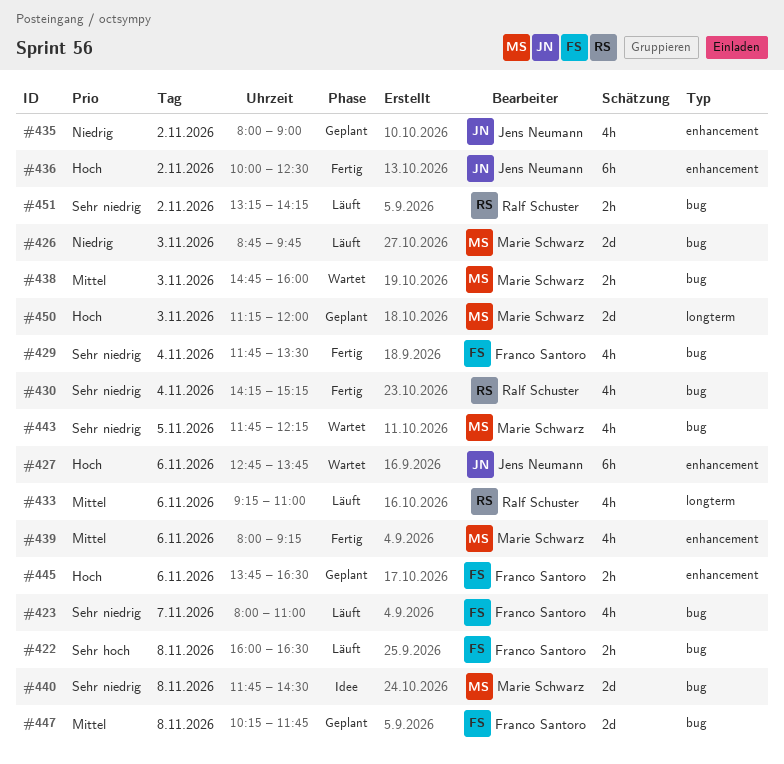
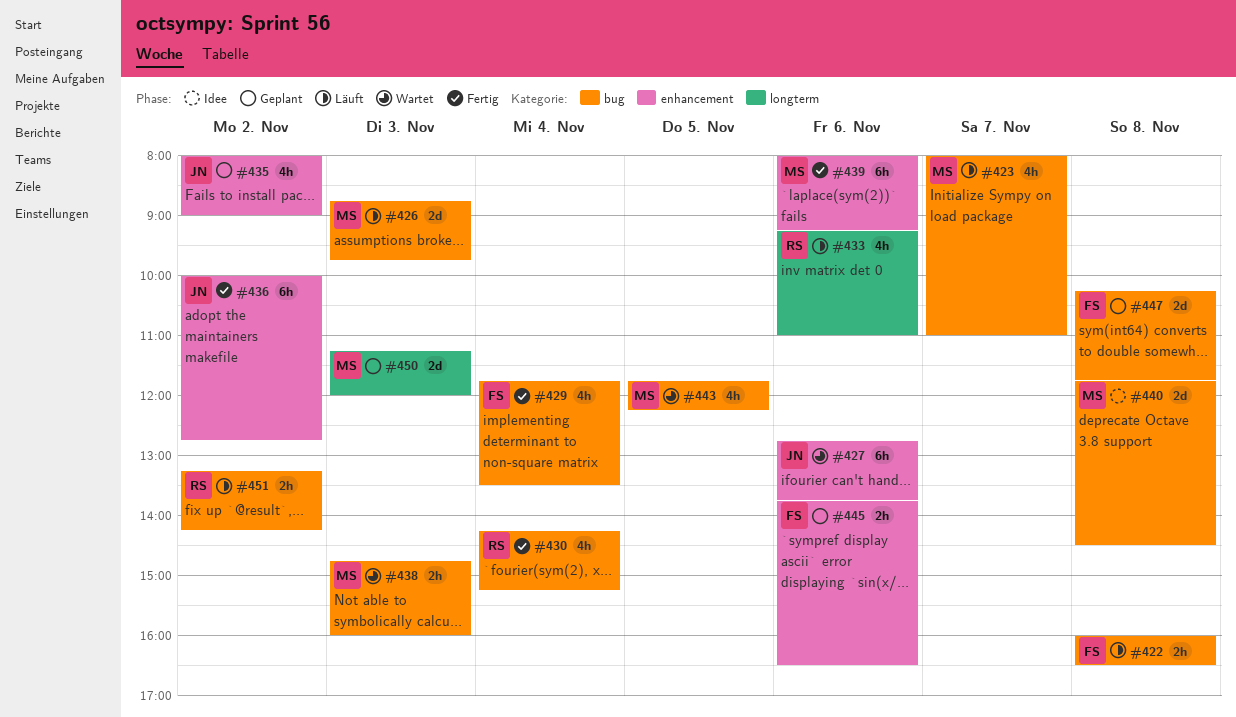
#423, owner: Franco Santoro -> Marie Schwarz
#436, ends: 12:30 -> 12:45
#439, estimate: 4h -> 6h

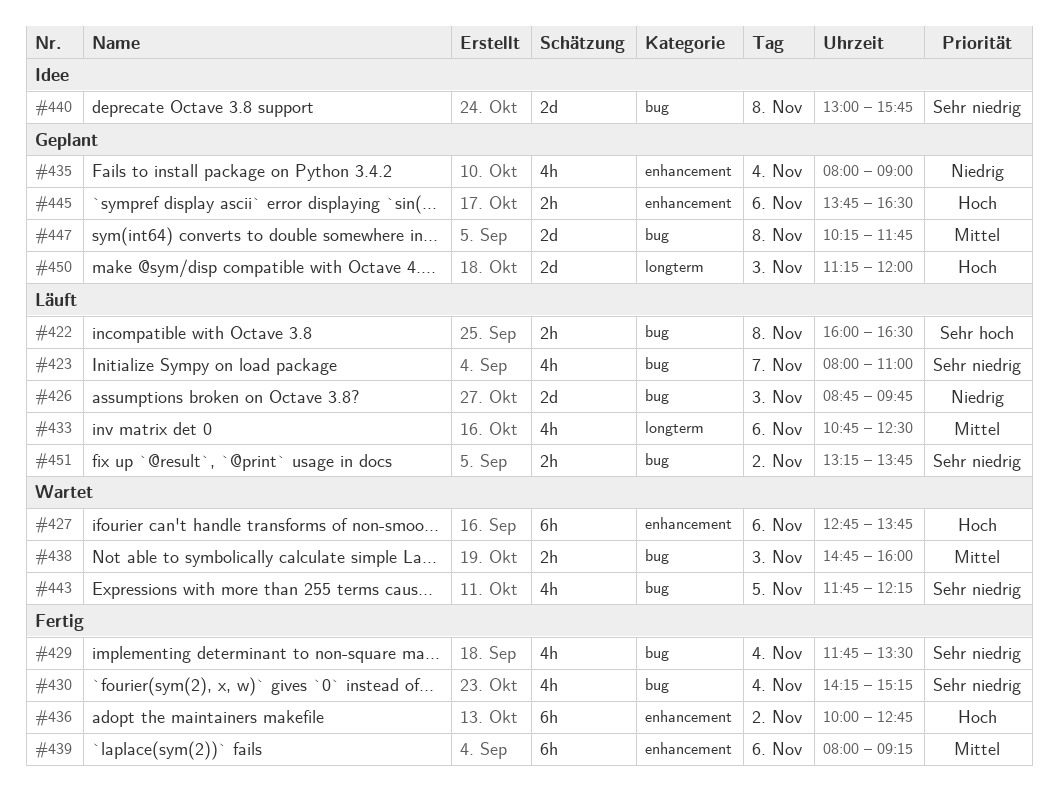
#433, begins: 09:15 -> 10:45
#433, ends: 11:00 -> 12:30
#435, day: Nov 2 -> Nov 4
#440, begins: 11:45 -> 13:00
#440, ends: 14:30 -> 15:45
#451, ends: 14:15 -> 13:45

